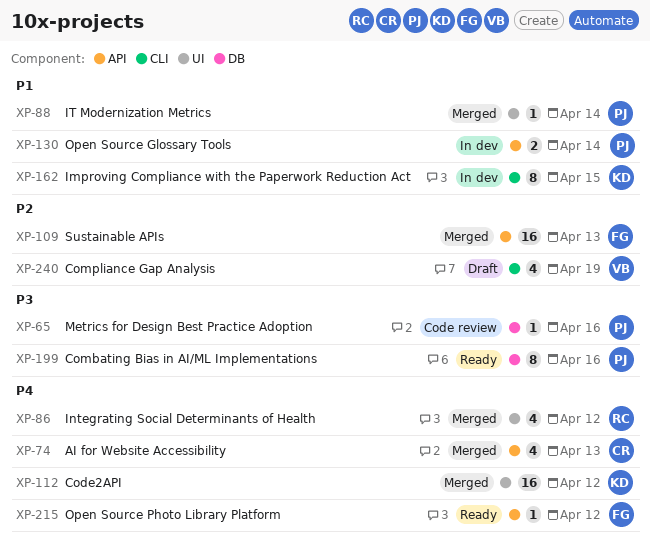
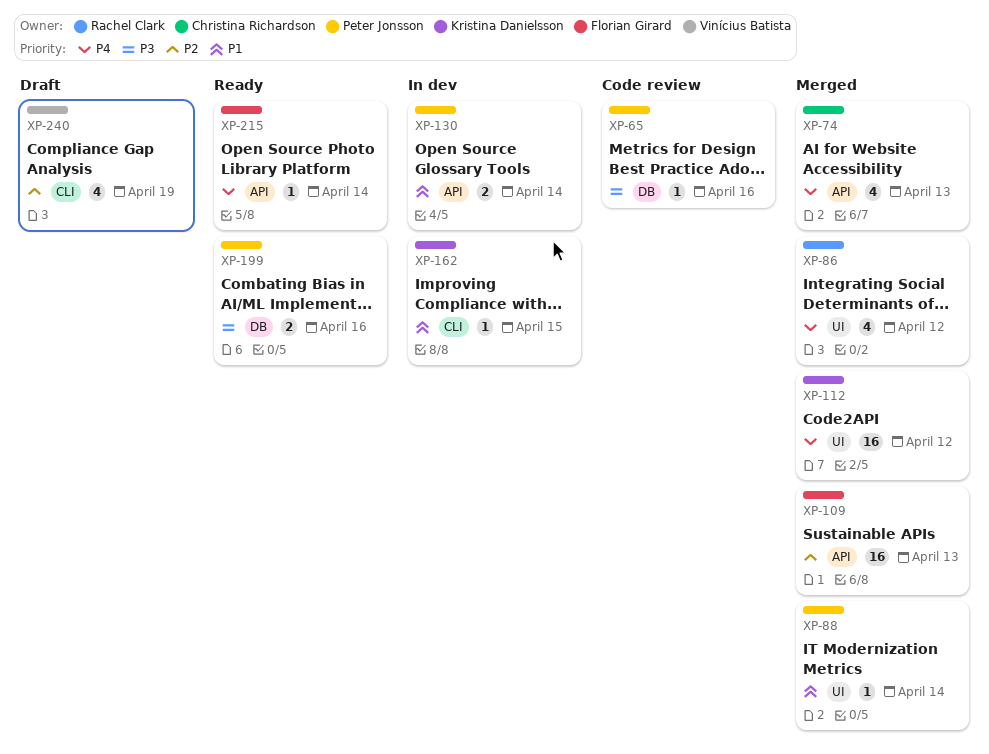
XP-162, estimate: 8 -> 1
XP-199, estimate: 8 -> 2
XP-215, due: Apr 12 -> Apr 14

